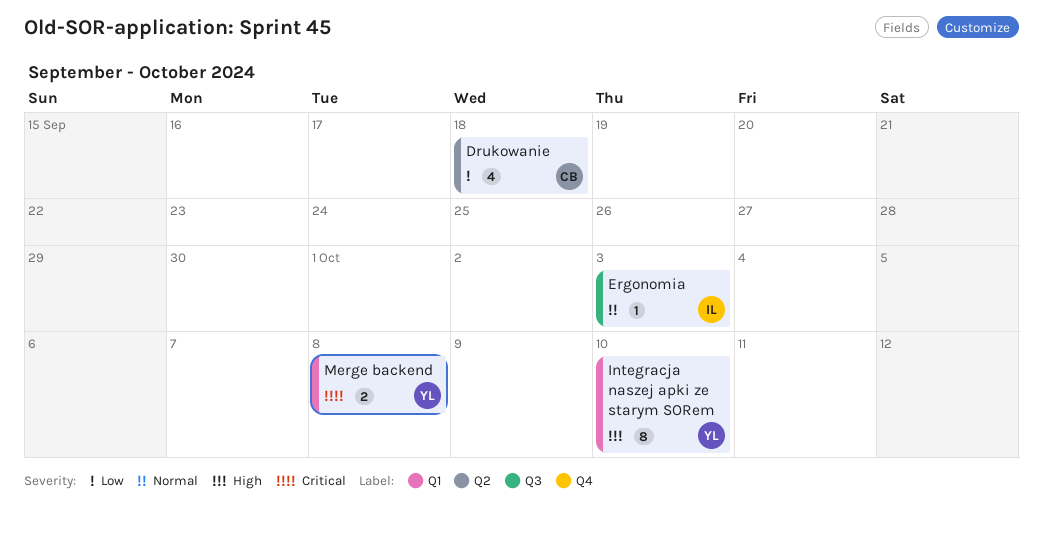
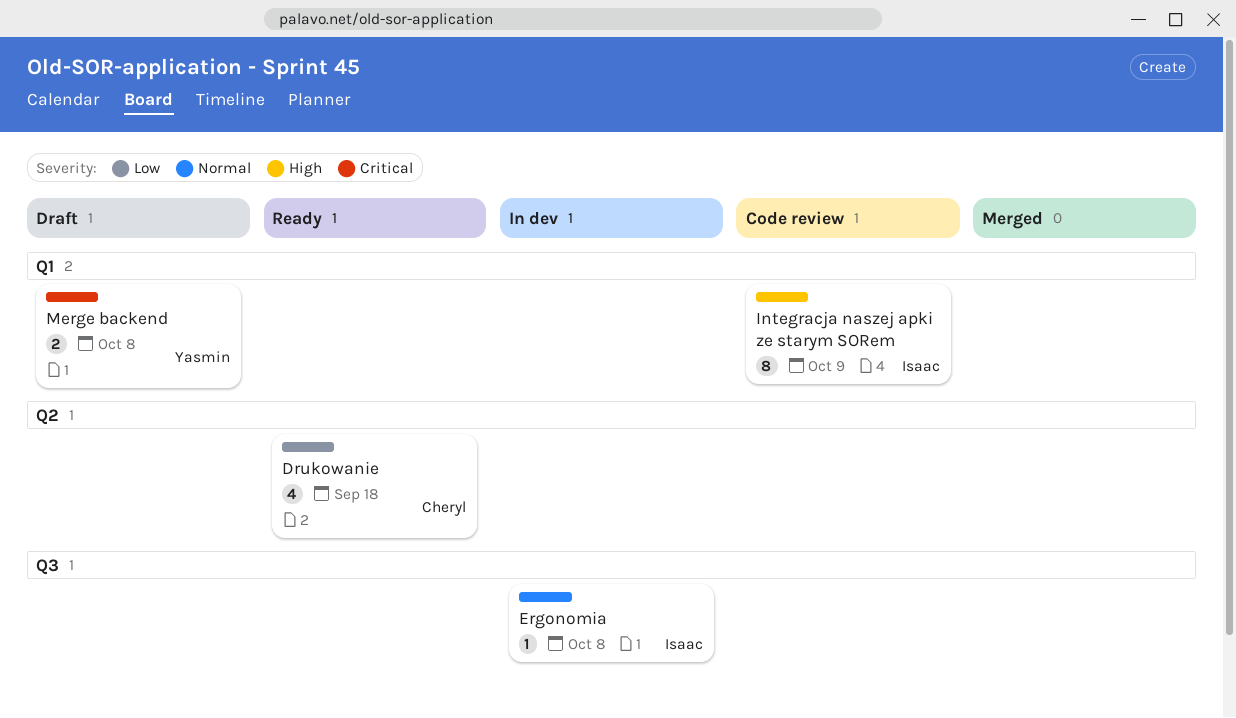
Ergonomia, due: Oct 3 -> Oct 8
Integracja naszej apki ze starym SORem, owner: Yasmin -> Isaac
Integracja naszej apki ze starym SORem, due: Oct 10 -> Oct 9

